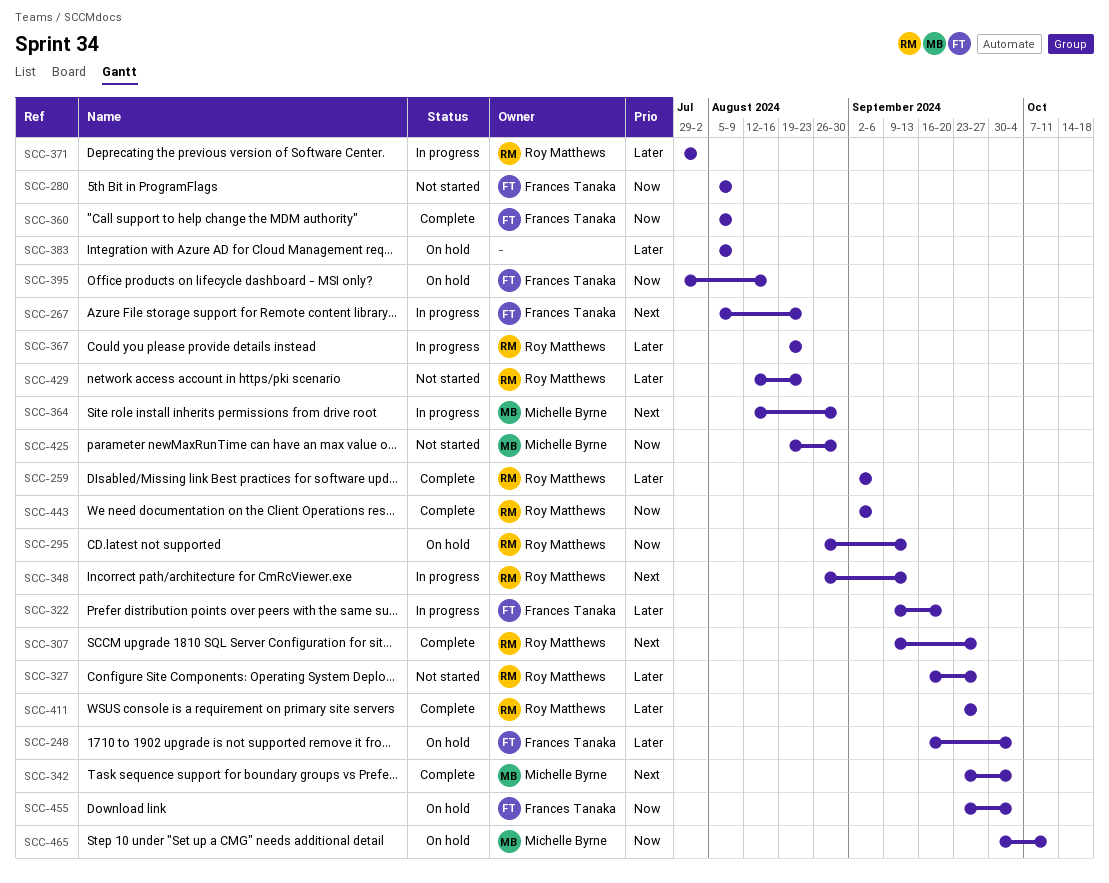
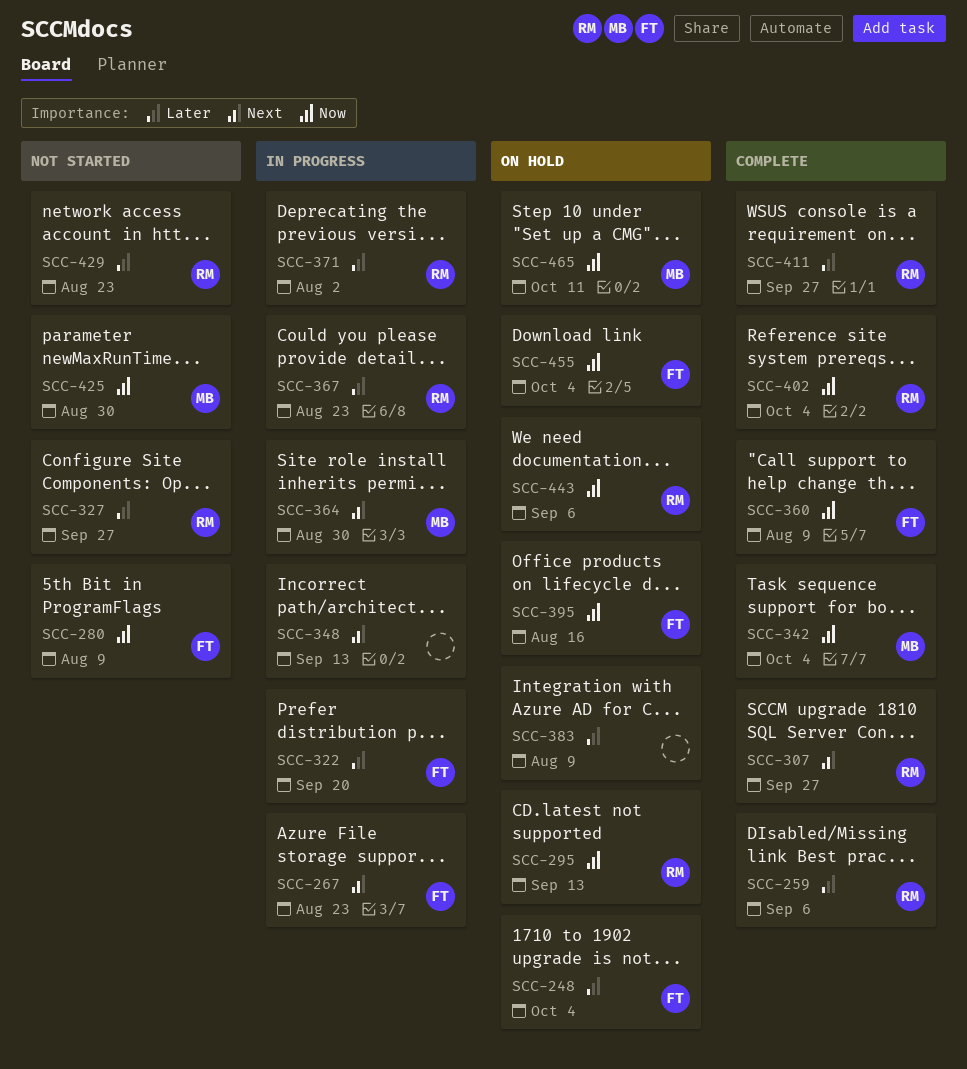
SCC-342, priority: Next -> Now
SCC-348, owner: Roy Matthews -> none
SCC-402: none -> present
SCC-443, status: Complete -> On hold

